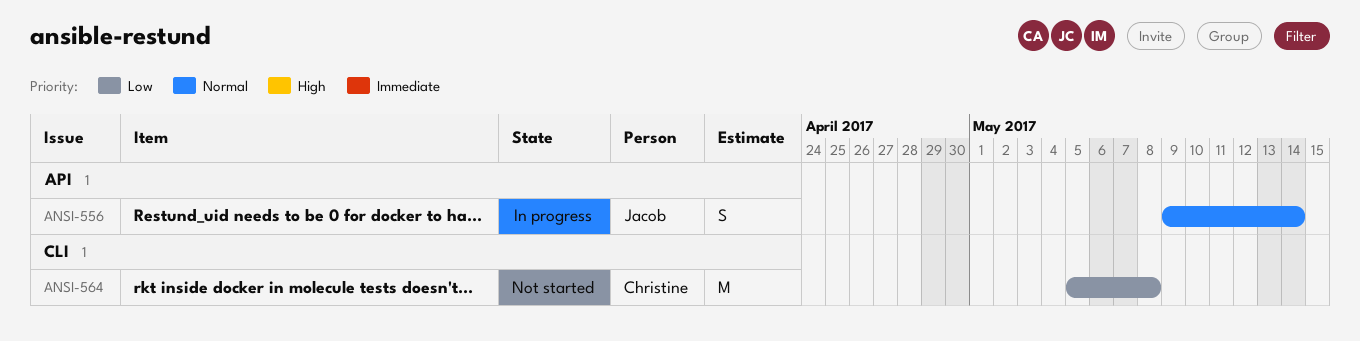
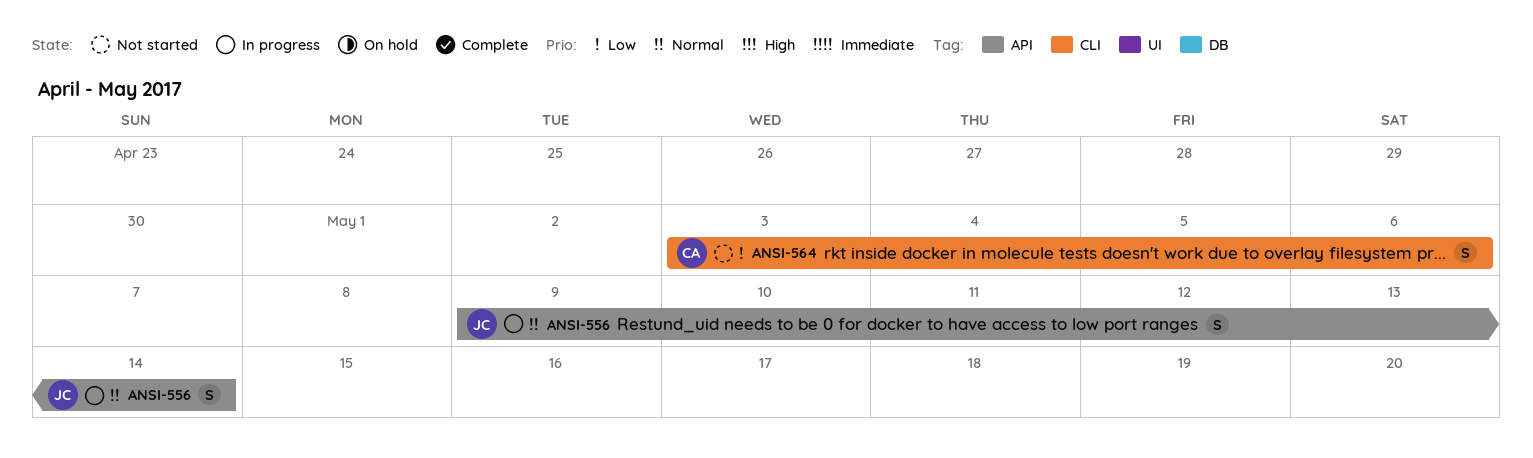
ANSI-564, estimate: M -> S
ANSI-564, start: May 5 -> May 3
ANSI-564, due: May 8 -> May 6

